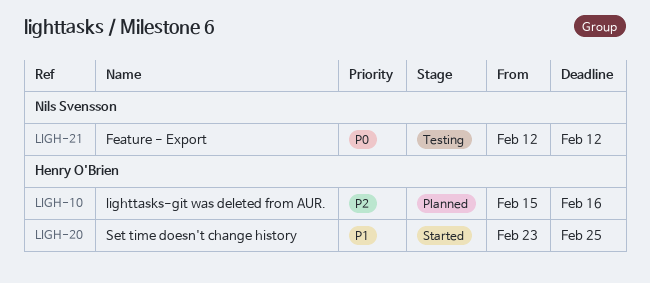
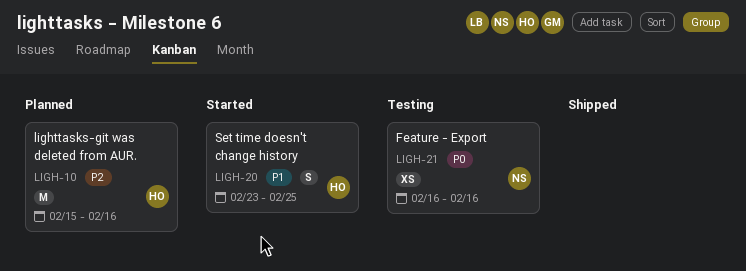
LIGH-21, start: Feb 12 -> Feb 16
LIGH-21, due: Feb 12 -> Feb 16

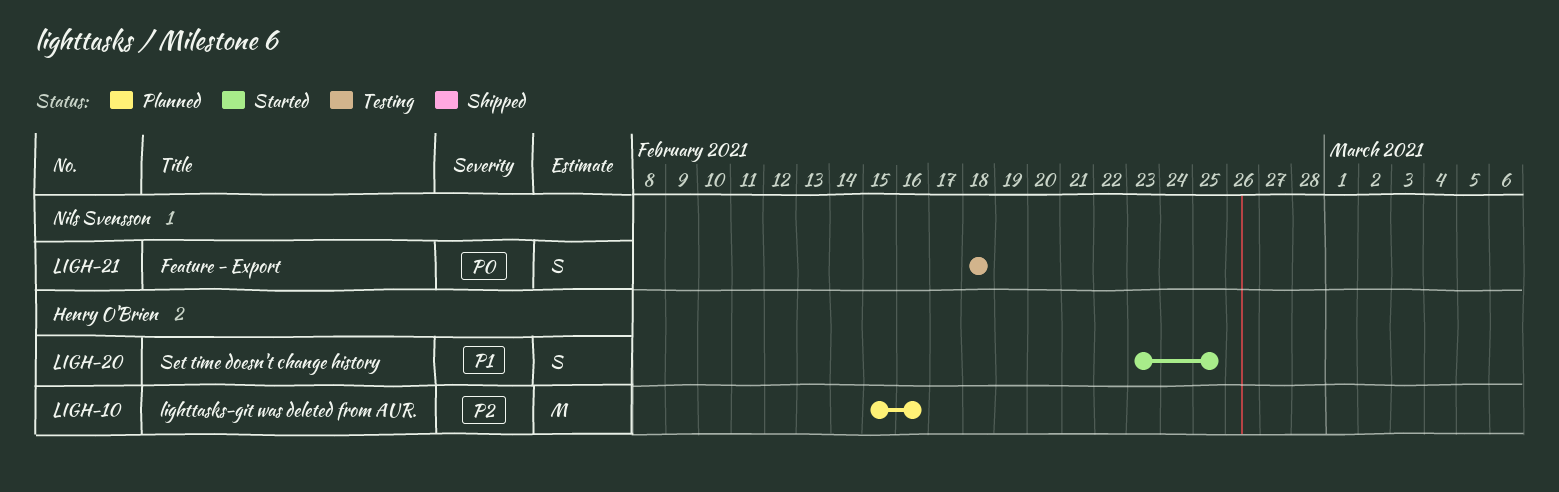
LIGH-21, estimate: XS -> S
LIGH-21, start: Feb 16 -> Feb 18
LIGH-21, due: Feb 16 -> Feb 18

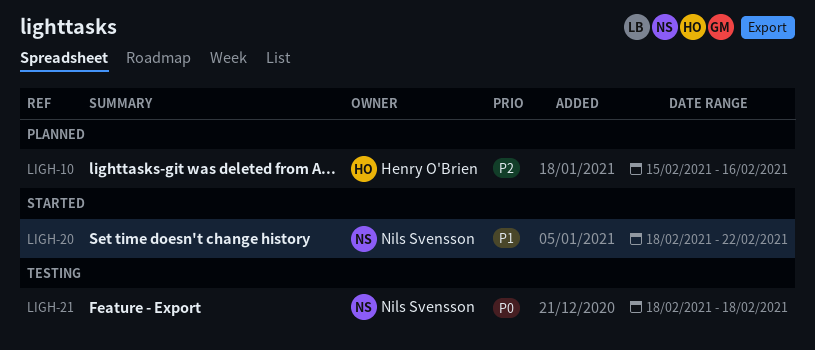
LIGH-20, owner: Henry O'Brien -> Nils Svensson
LIGH-20, start: Feb 23 -> Feb 18
LIGH-20, due: Feb 25 -> Feb 22

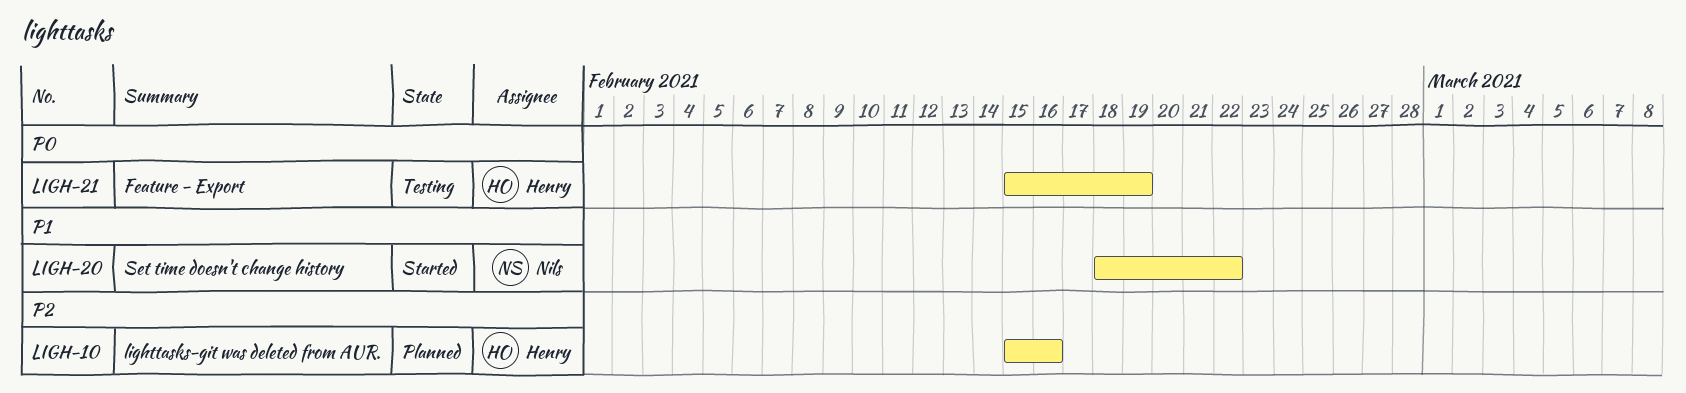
LIGH-21, owner: Nils Svensson -> Henry O'Brien
LIGH-21, start: Feb 18 -> Feb 15
LIGH-21, due: Feb 18 -> Feb 19

